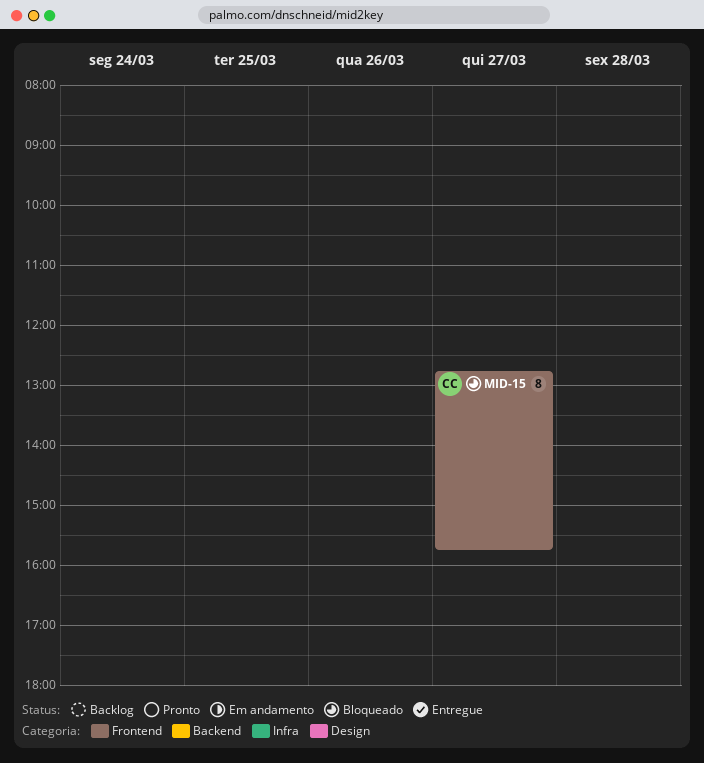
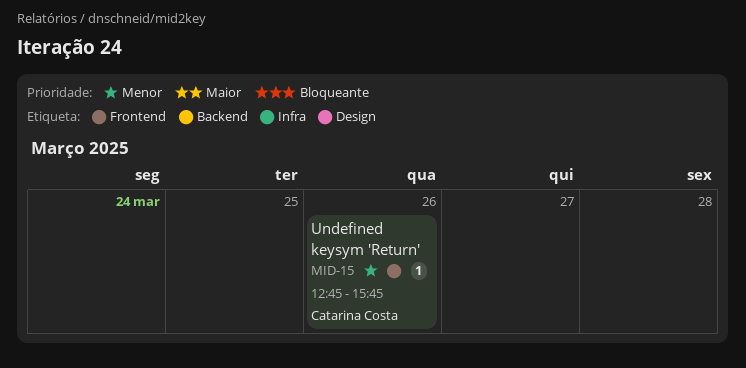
MID-15, estimate: 8 -> 1
MID-15, day: Mar 27 -> Mar 26

